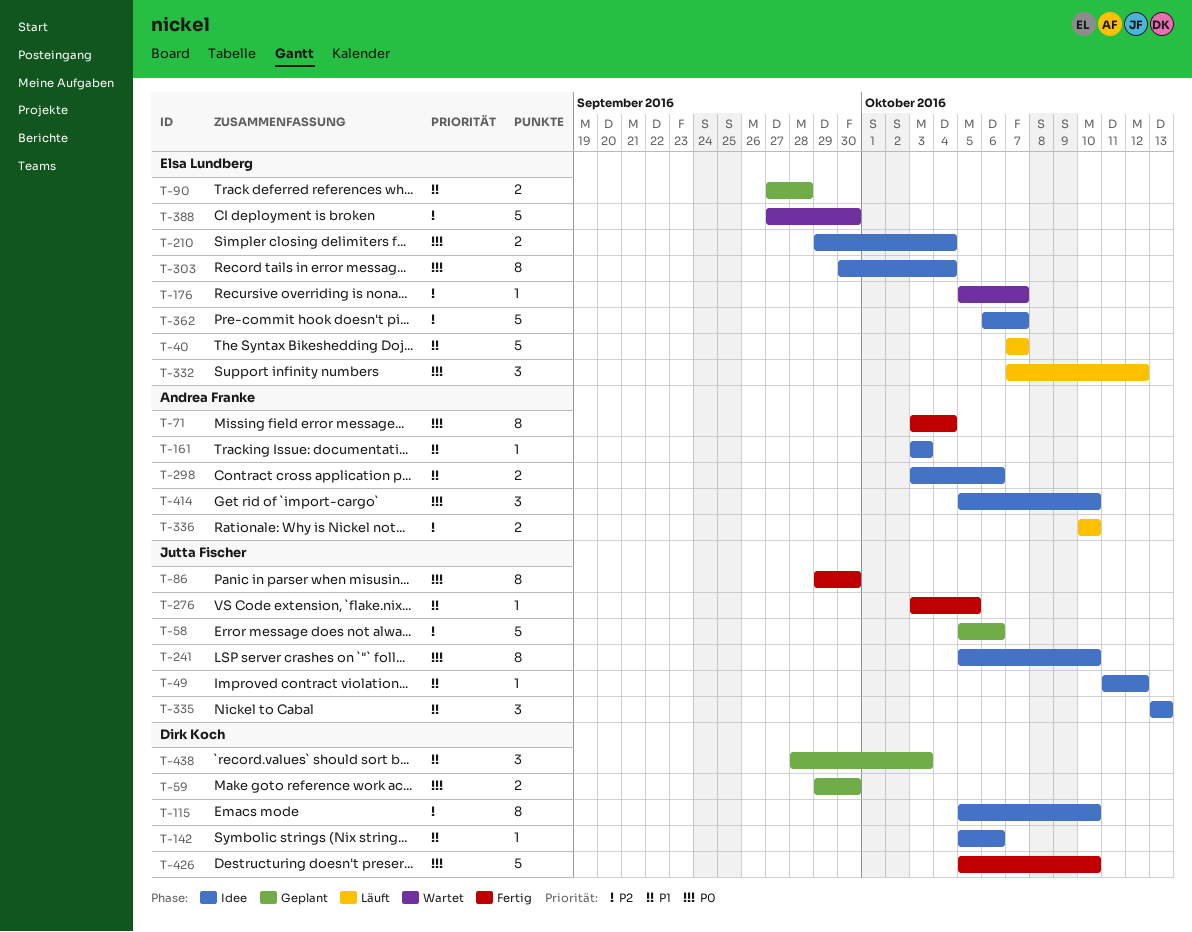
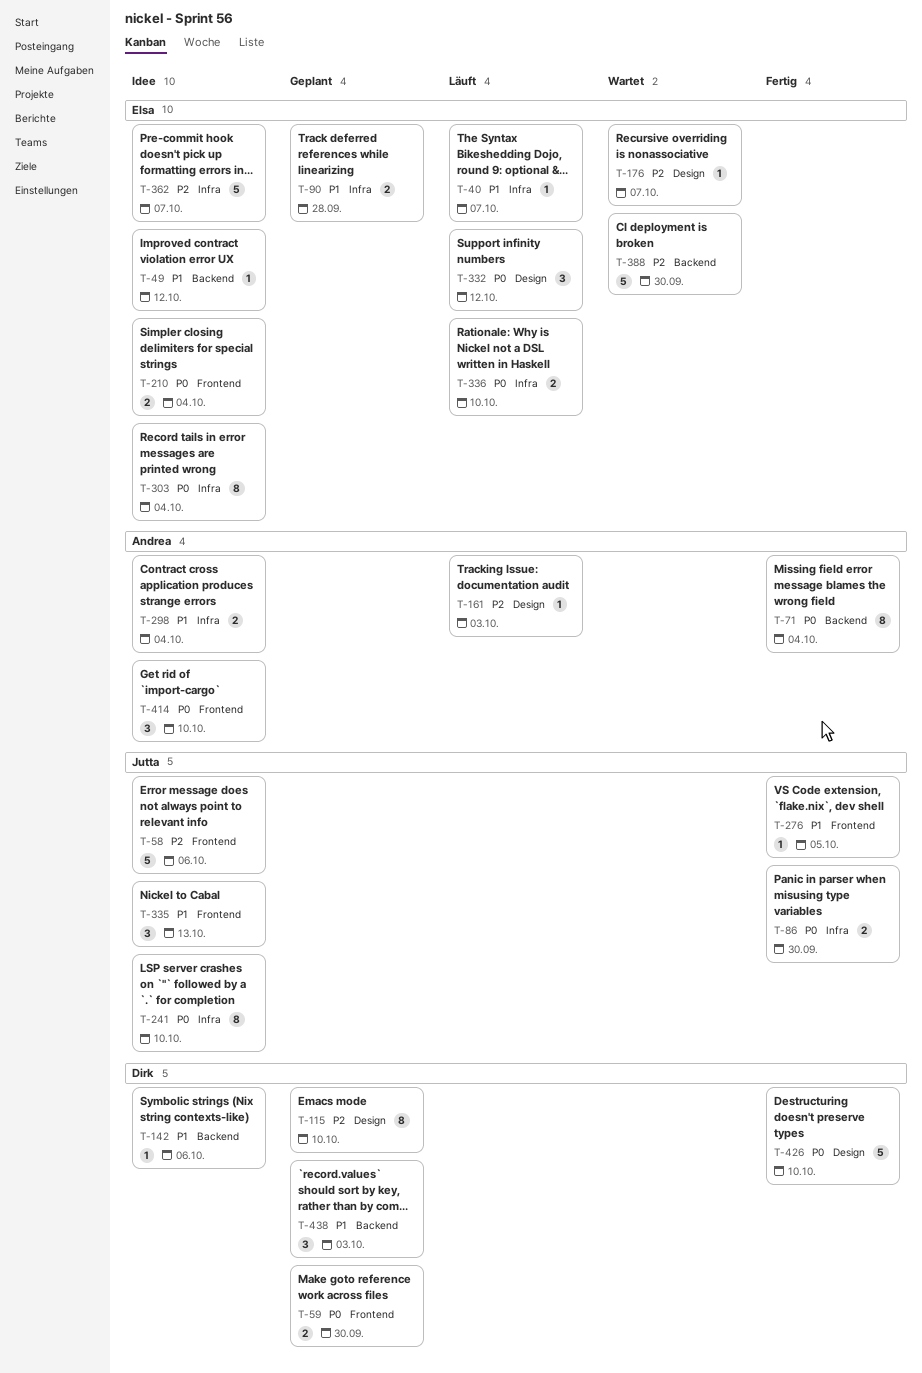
T-40, estimate: 5 -> 1
T-49, owner: Jutta Fischer -> Elsa Lundberg
T-58, status: Geplant -> Idee
T-86, estimate: 8 -> 2
T-115, status: Idee -> Geplant
T-161, status: Idee -> Läuft
T-161, priority: P1 -> P2
T-298, due: Oct 6 -> Oct 4
T-336, owner: Andrea Franke -> Elsa Lundberg
T-336, priority: P2 -> P0

